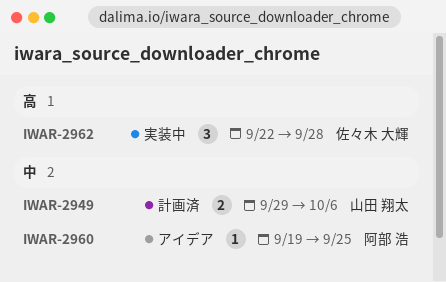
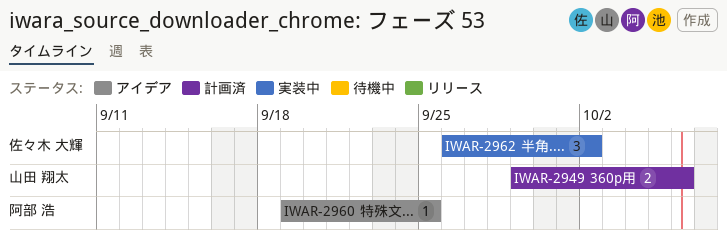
IWAR-2962, start: Sep 22 -> Sep 26
IWAR-2962, due: Sep 28 -> Oct 2

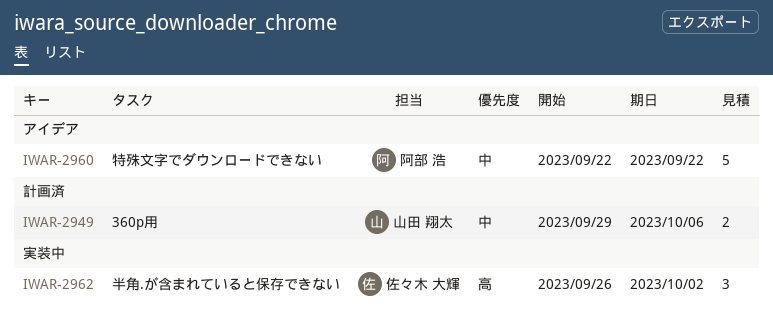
IWAR-2960, estimate: 1 -> 5
IWAR-2960, start: Sep 19 -> Sep 22
IWAR-2960, due: Sep 25 -> Sep 22

